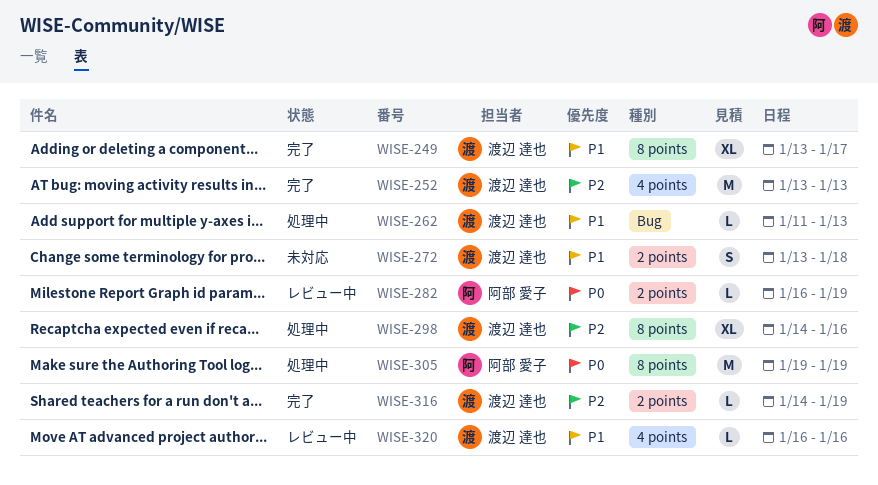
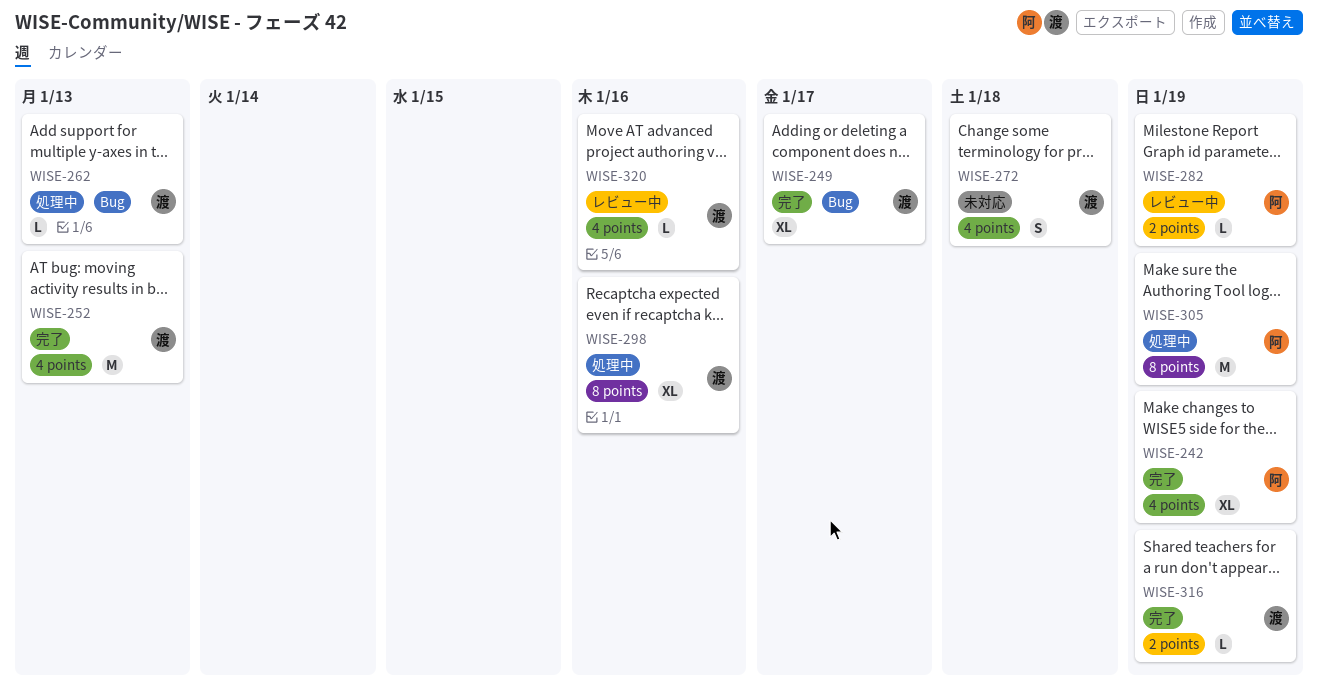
WISE-242: none -> present
WISE-249, label: 8 points -> Bug
WISE-272, label: 2 points -> 4 points

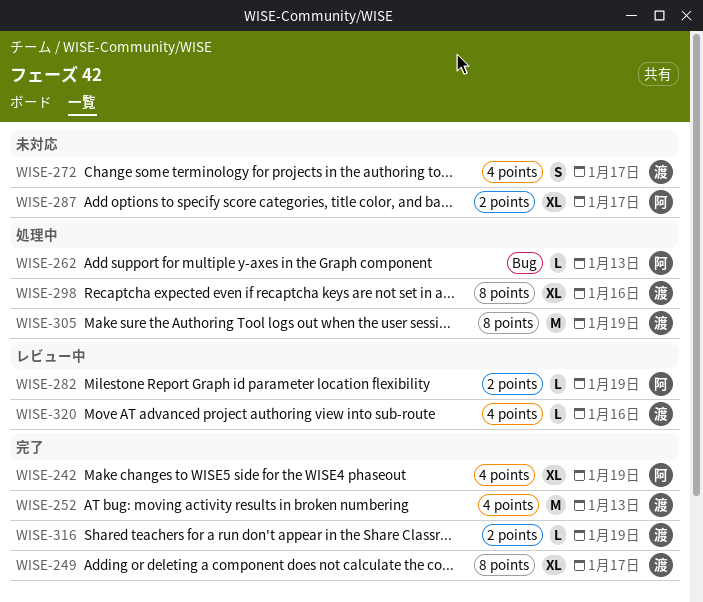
WISE-249, label: Bug -> 8 points
WISE-262, owner: 渡 -> 阿
WISE-272, due: Jan 18 -> Jan 17
WISE-287: none -> present
WISE-305, owner: 阿 -> 渡

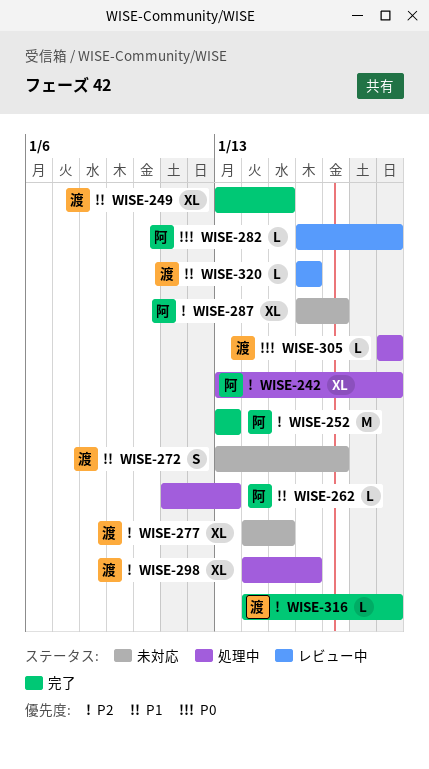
WISE-242, status: 完了 -> 処理中
WISE-249, due: Jan 17 -> Jan 15
WISE-252, owner: 渡 -> 阿
WISE-277: none -> present
WISE-305, estimate: M -> L

